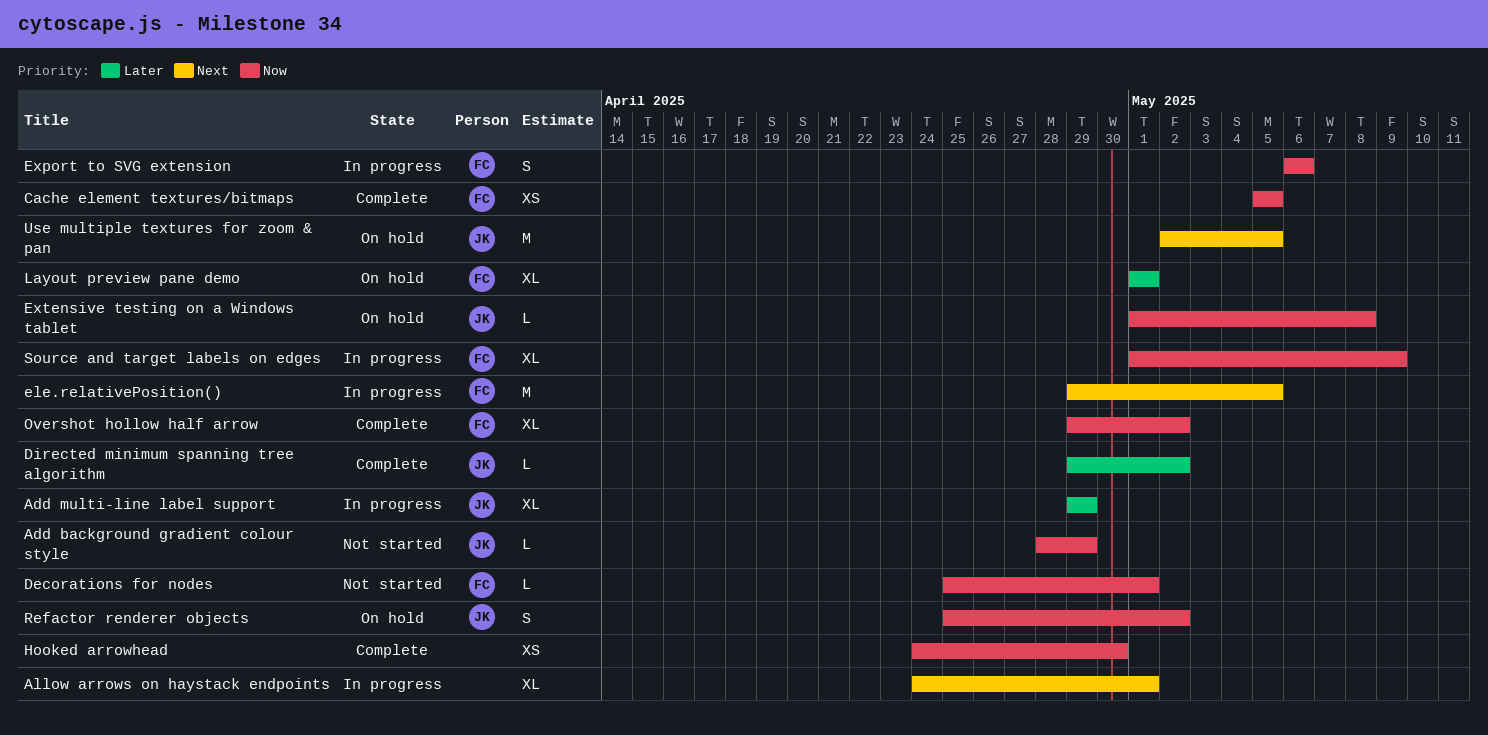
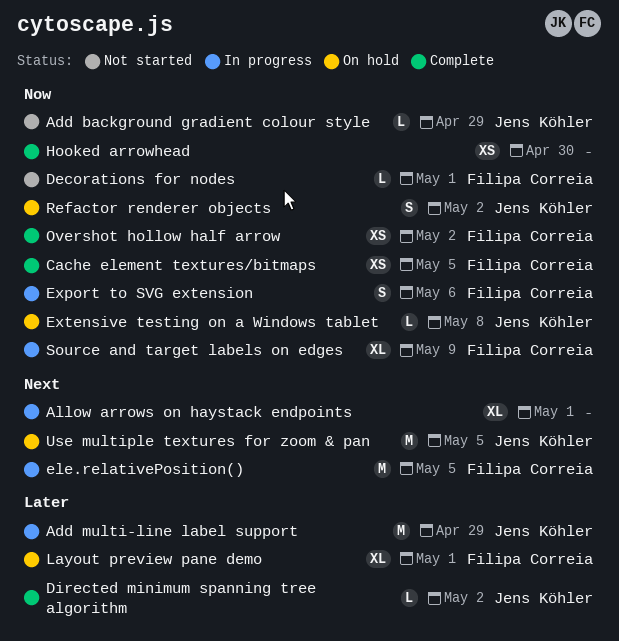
Add multi-line label support, estimate: XL -> M
Overshot hollow half arrow, estimate: XL -> XS

